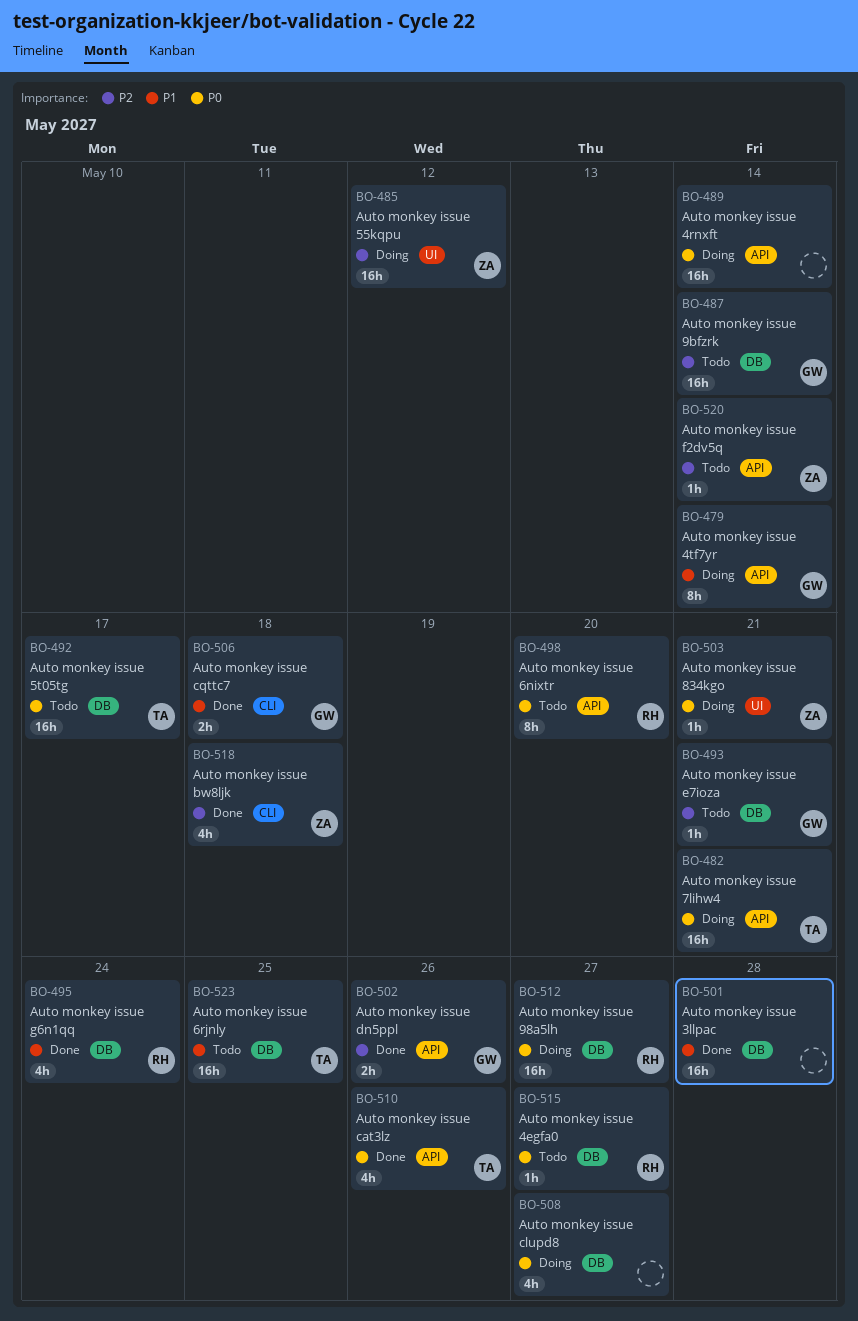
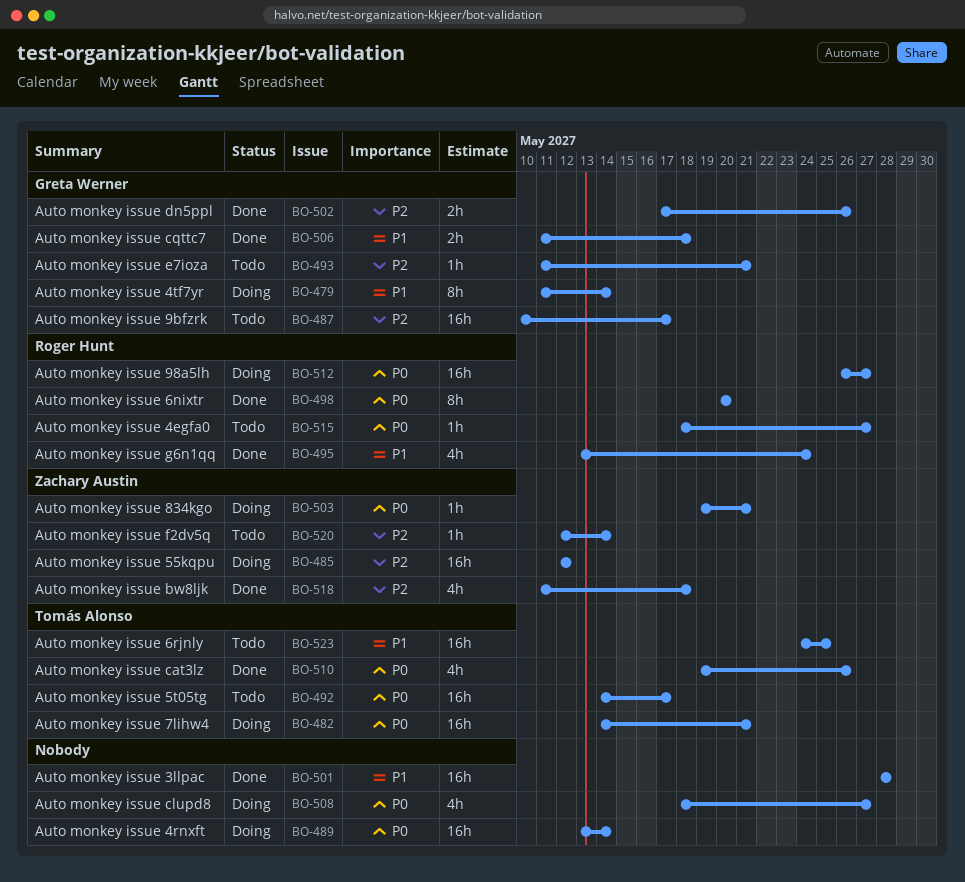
BO-487, due: May 14 -> May 17
BO-498, status: Todo -> Done

